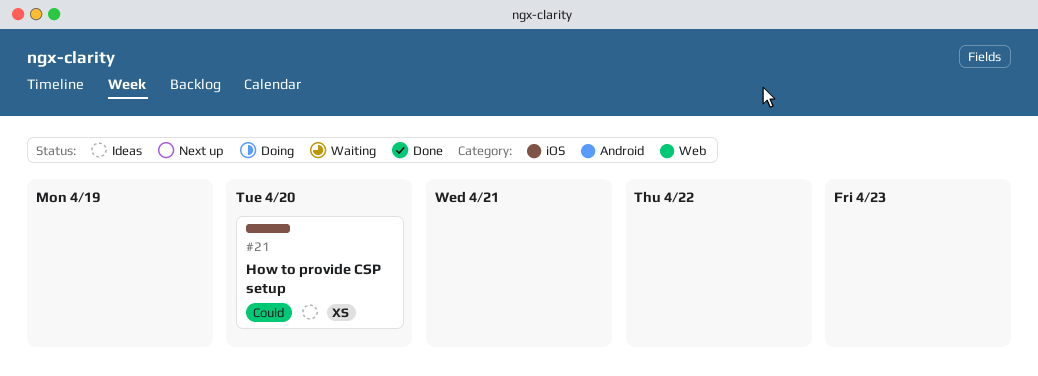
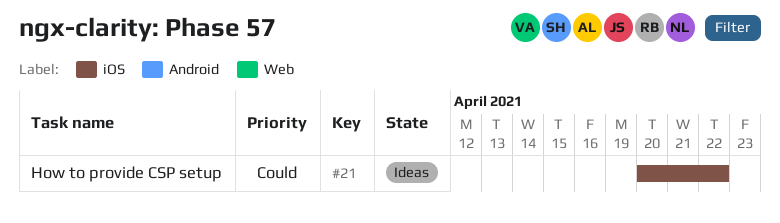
#21, due: Apr 20 -> Apr 22

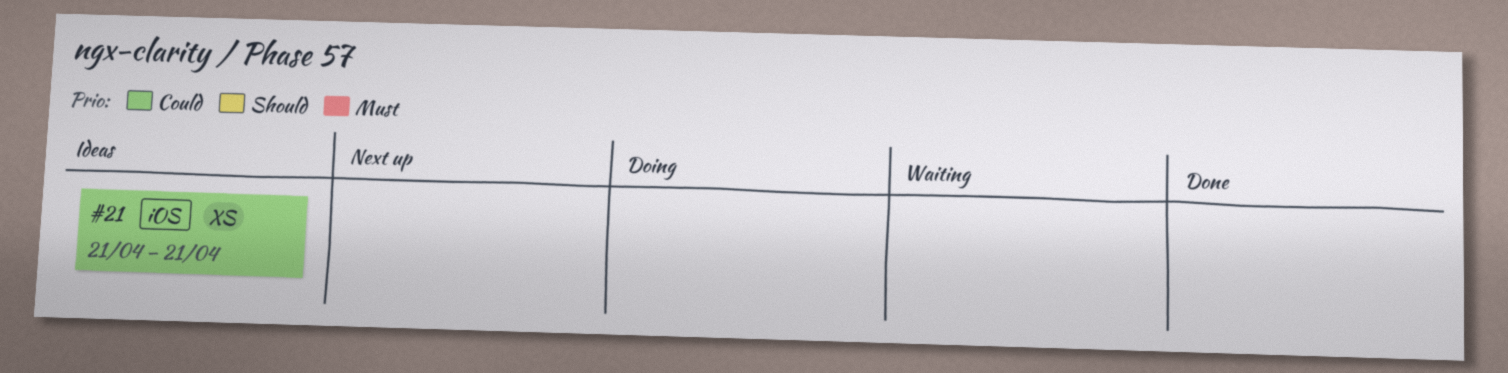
#21, start: Apr 20 -> Apr 21
#21, due: Apr 22 -> Apr 21

